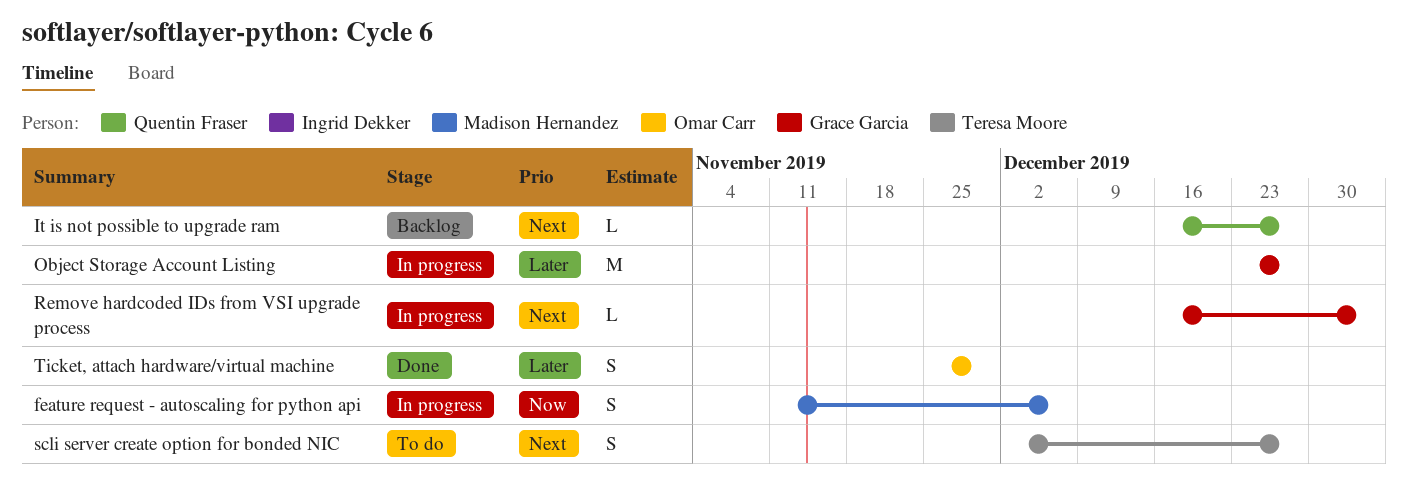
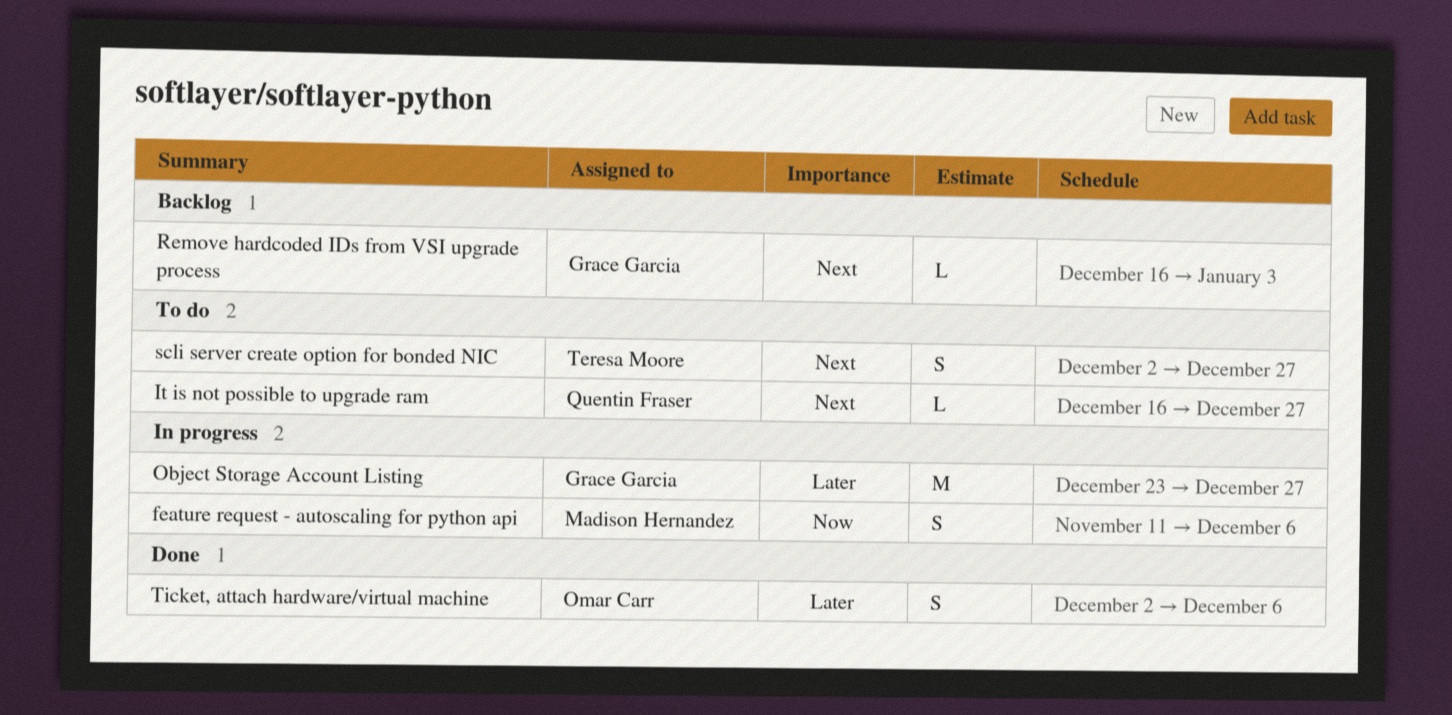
It is not possible to upgrade ram, status: Backlog -> To do
Remove hardcoded IDs from VSI upgrade process, status: In progress -> Backlog
Ticket, attach hardware/virtual machine, start: Nov 25 -> Dec 2
Ticket, attach hardware/virtual machine, due: Nov 29 -> Dec 6

